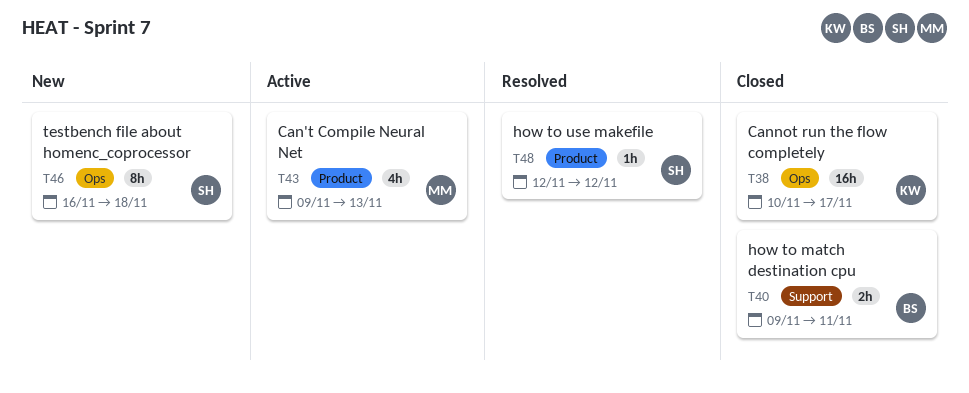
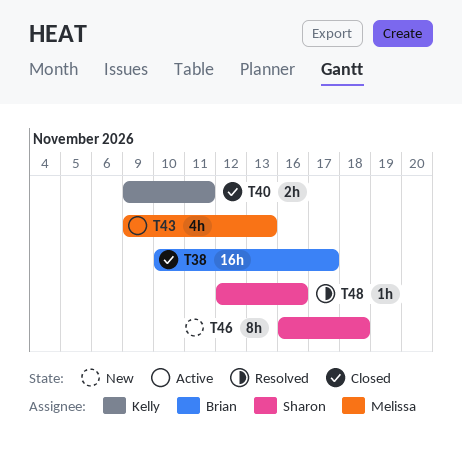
T38, owner: Kelly -> Brian
T40, owner: Brian -> Kelly
T48, due: Nov 12 -> Nov 16

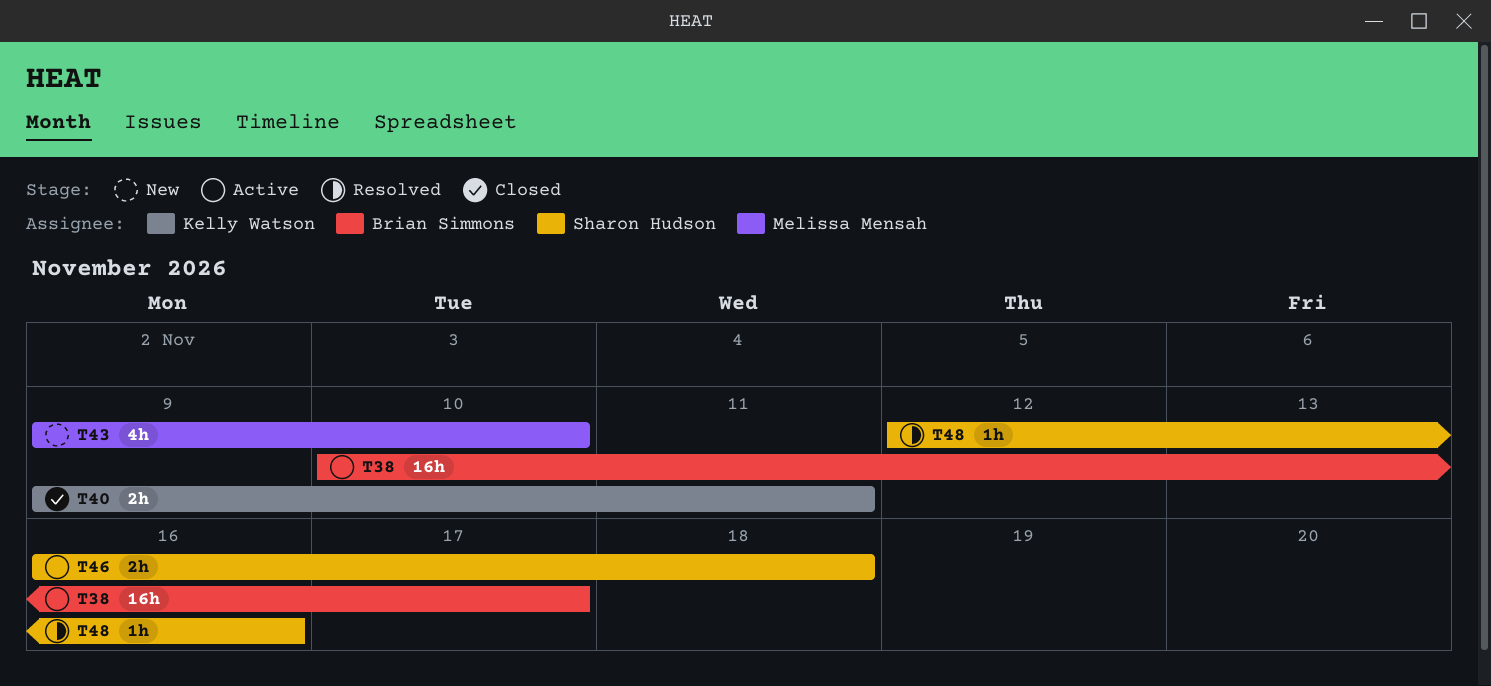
T38, status: Closed -> Active
T43, status: Active -> New
T43, due: Nov 13 -> Nov 10
T46, status: New -> Active
T46, estimate: 8h -> 2h

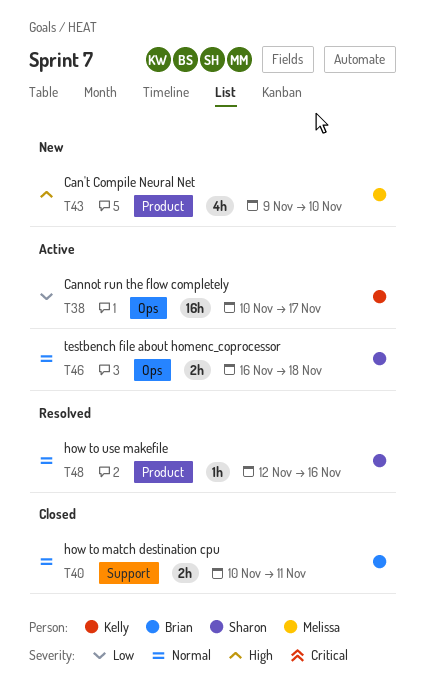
T38, owner: Brian Simmons -> Kelly Watson
T40, owner: Kelly Watson -> Brian Simmons
T40, start: Nov 9 -> Nov 10

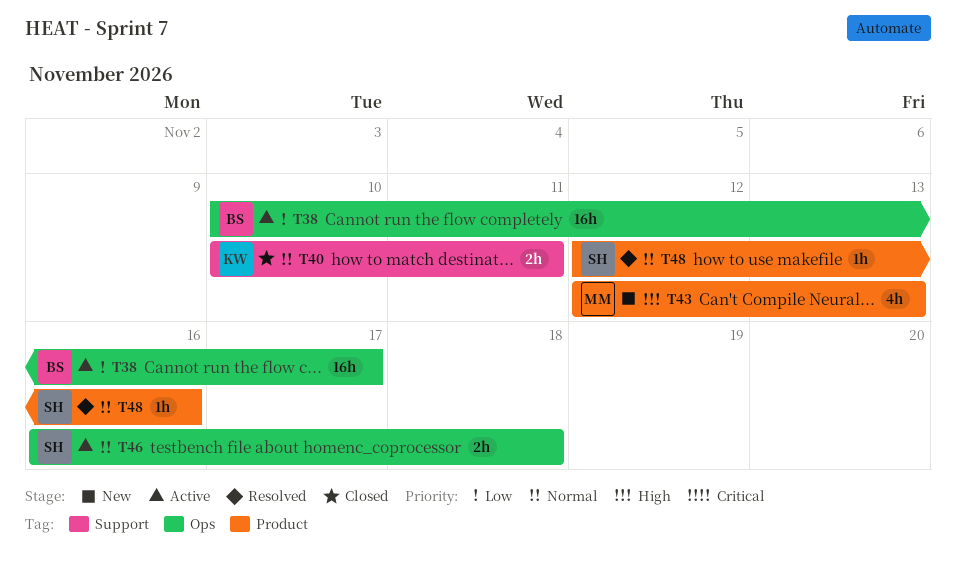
T38, owner: Kelly -> Brian
T40, owner: Brian -> Kelly
T43, start: Nov 9 -> Nov 12
T43, due: Nov 10 -> Nov 13

